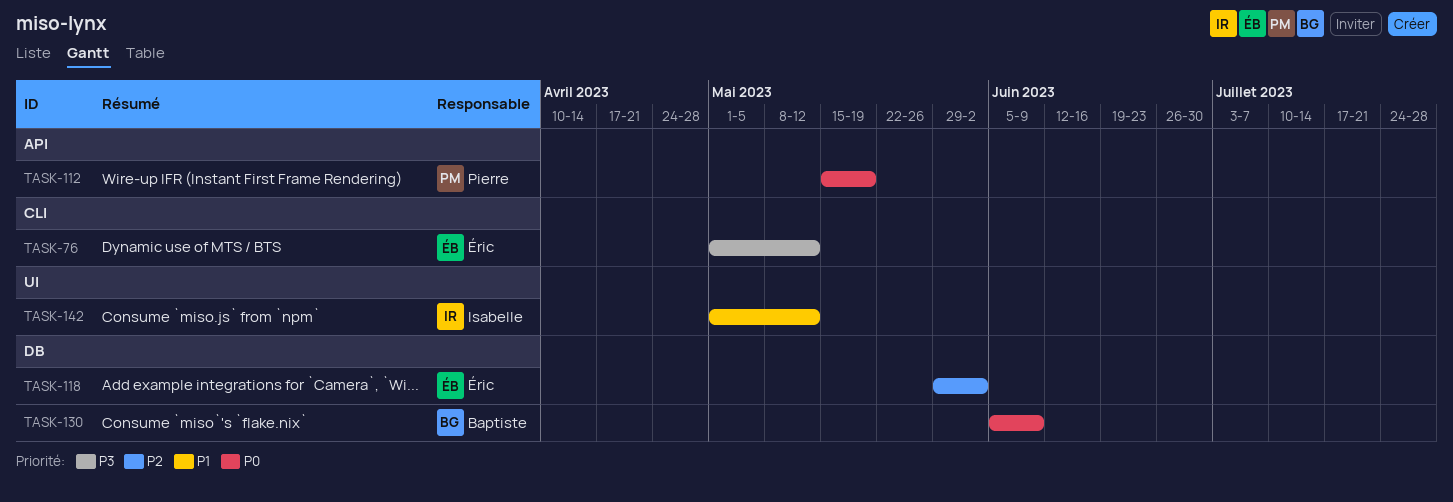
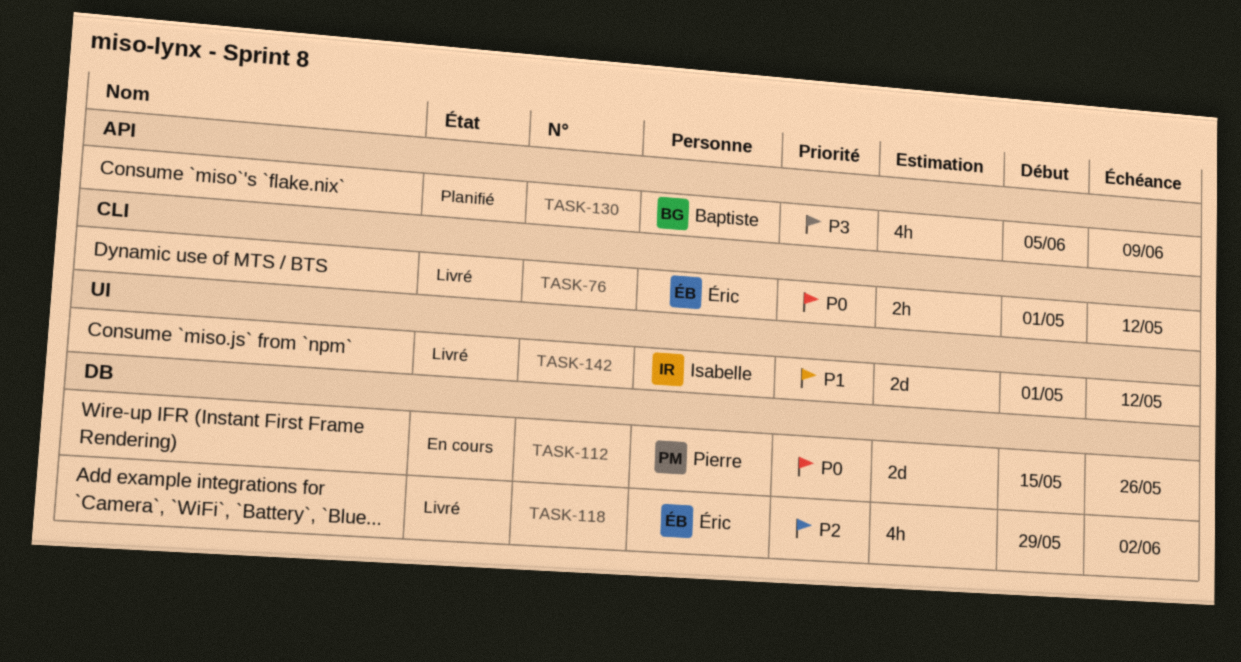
TASK-76, priority: P3 -> P0
TASK-112, label: API -> DB
TASK-112, due: May 19 -> May 26
TASK-130, priority: P0 -> P3
TASK-130, label: DB -> API

